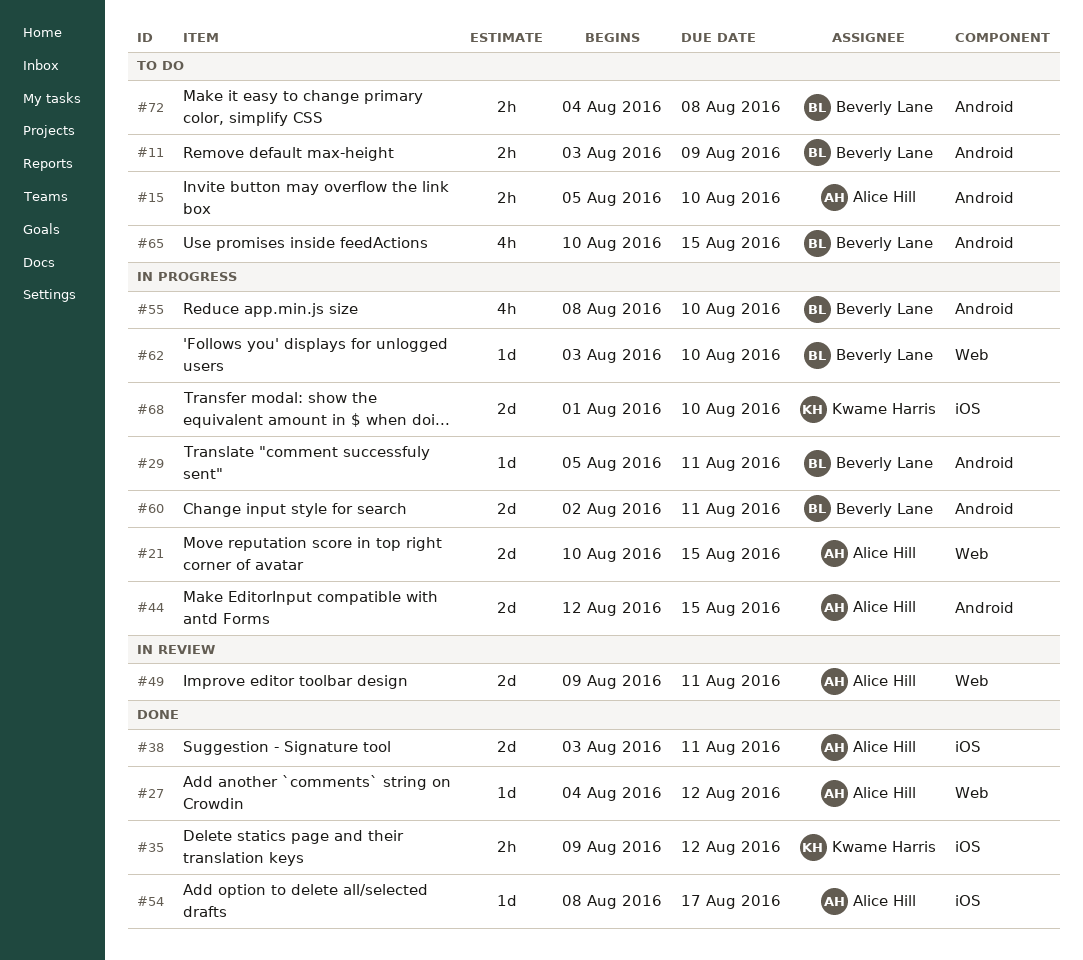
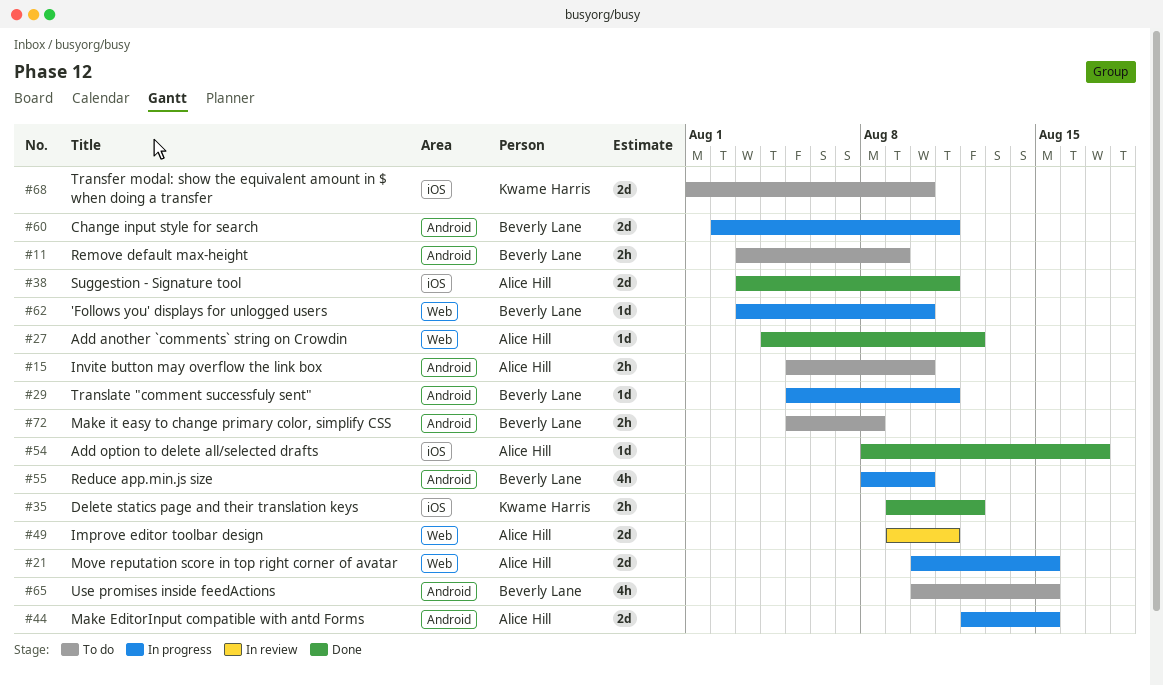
#68, status: In progress -> To do
#72, start: Aug 4 -> Aug 5

